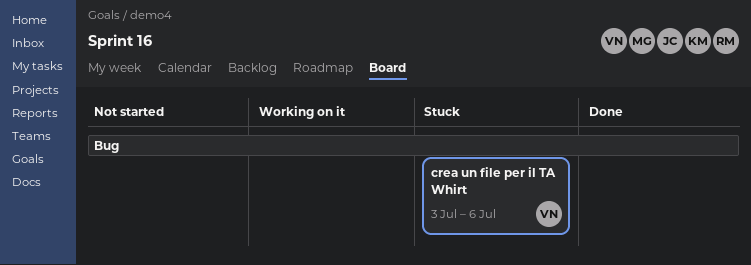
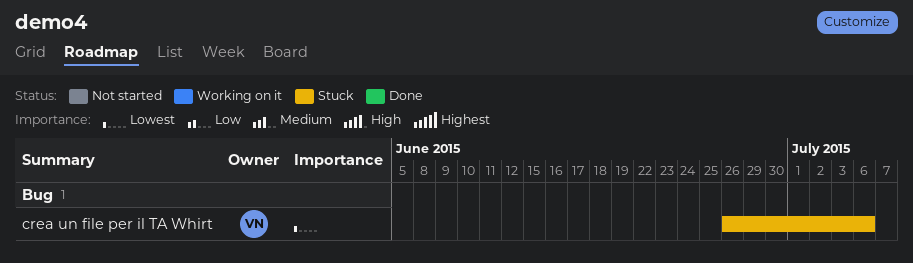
crea un file per il TA Whirt, start: Jul 3 -> Jun 26

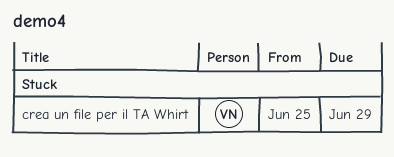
crea un file per il TA Whirt, start: Jun 26 -> Jun 25
crea un file per il TA Whirt, due: Jul 6 -> Jun 29

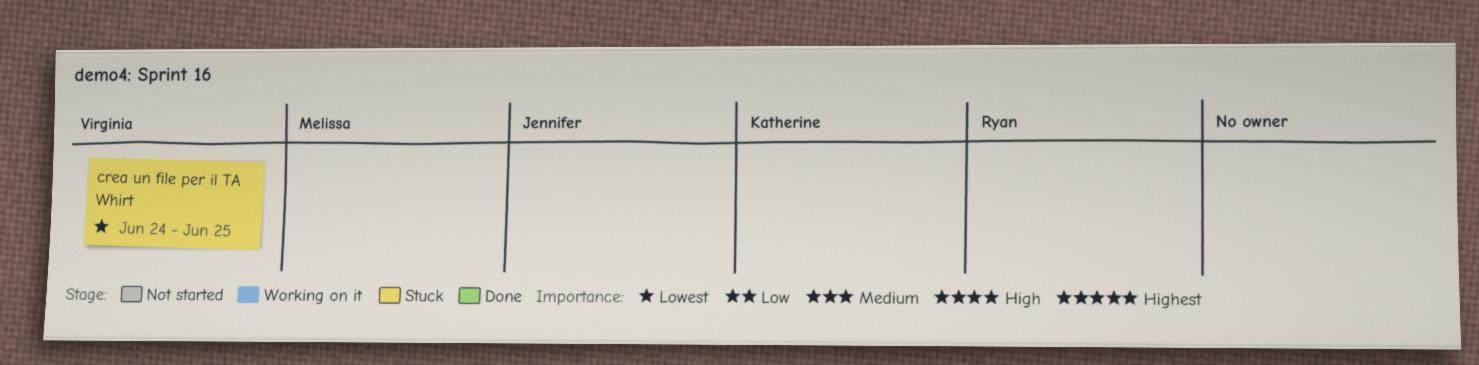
crea un file per il TA Whirt, start: Jun 25 -> Jun 24
crea un file per il TA Whirt, due: Jun 29 -> Jun 25

